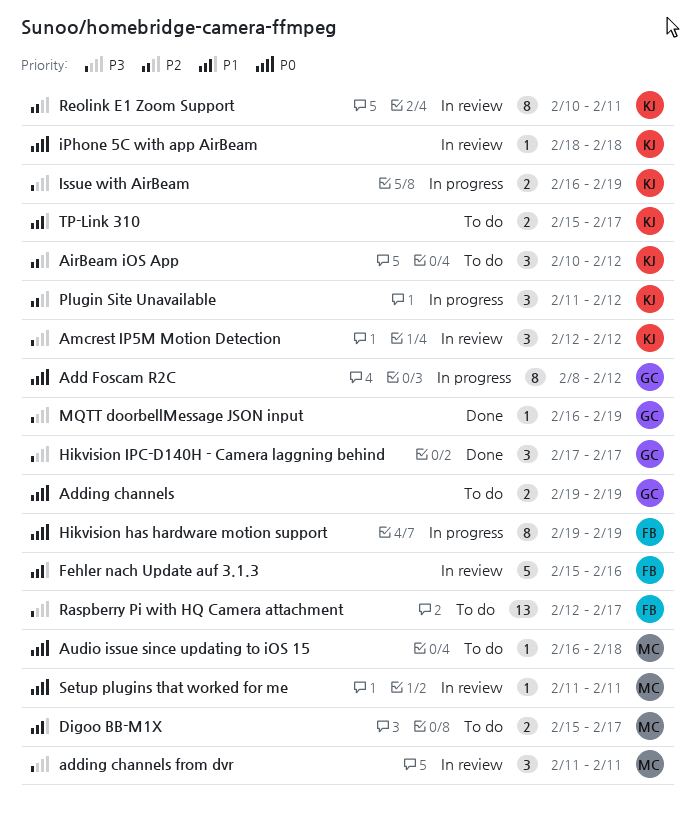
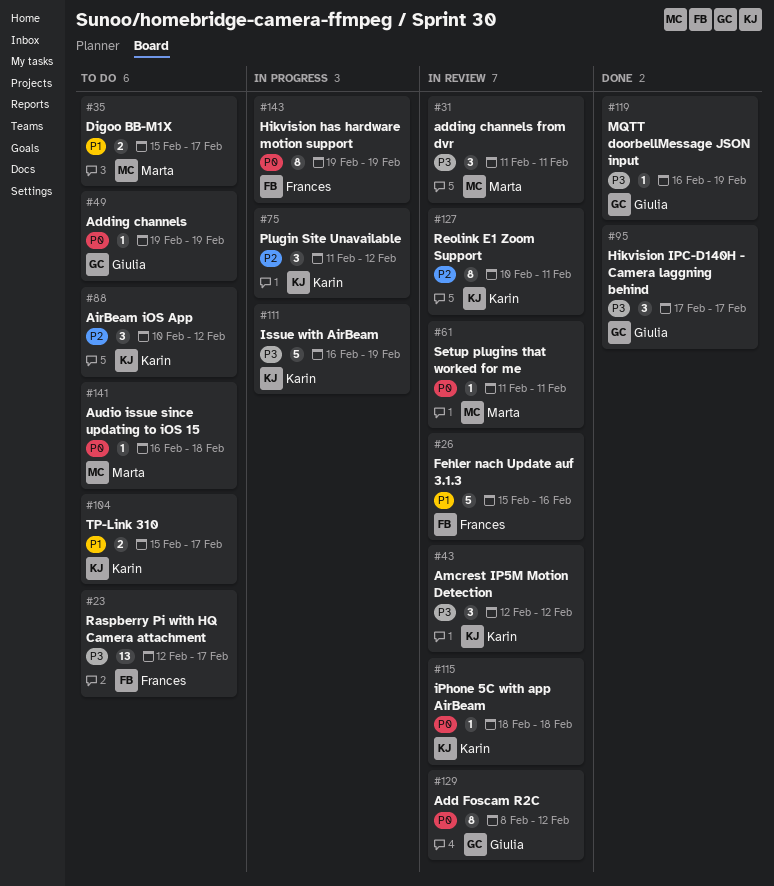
Add Foscam R2C, status: In progress -> In review
Adding channels, estimate: 2 -> 1
Issue with AirBeam, estimate: 2 -> 5

